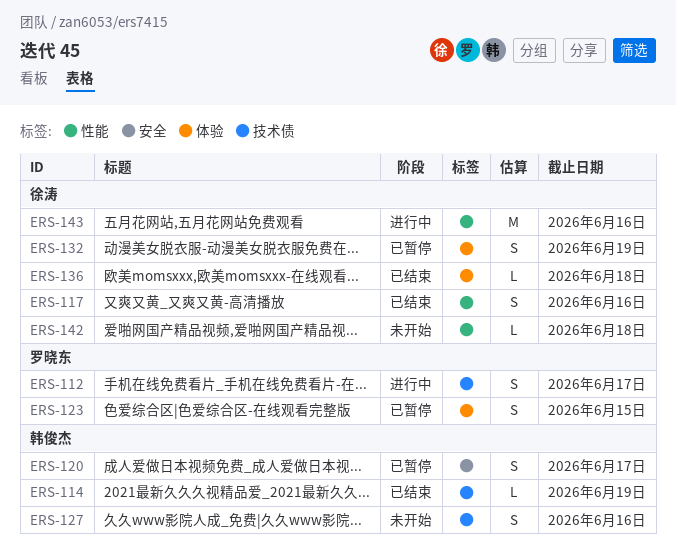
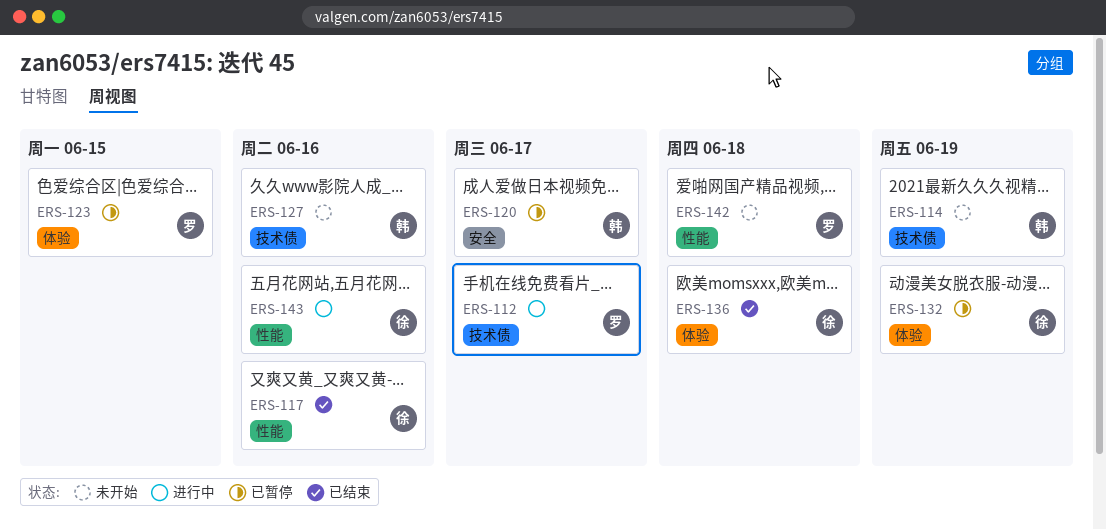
ERS-114, status: 已结束 -> 未开始
ERS-142, owner: 徐涛 -> 罗晓东

